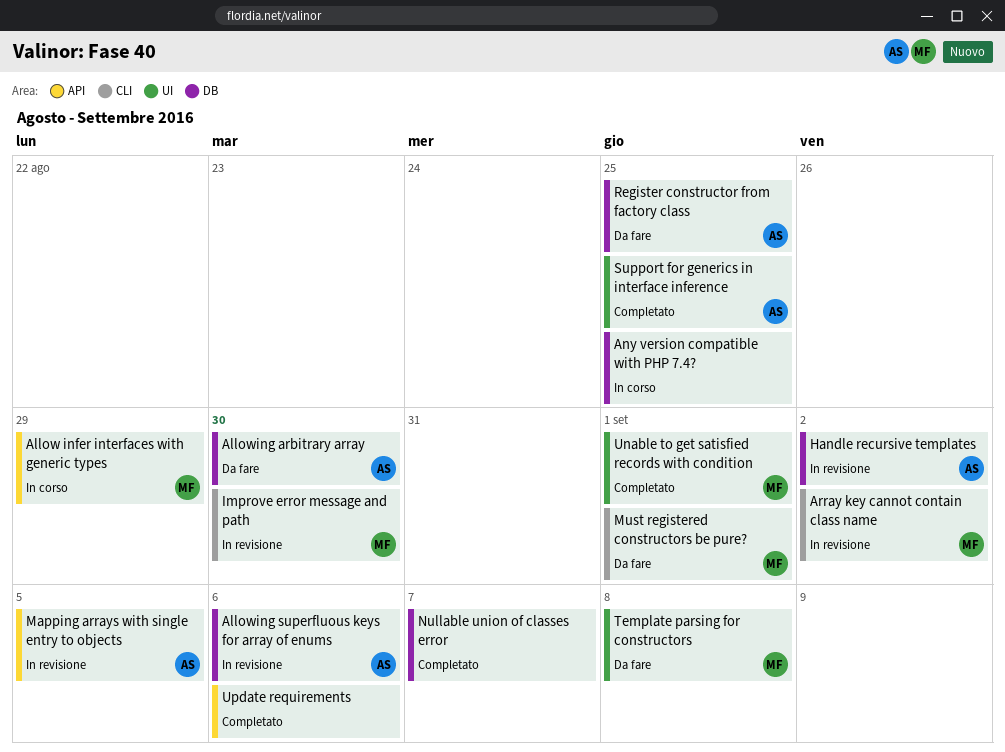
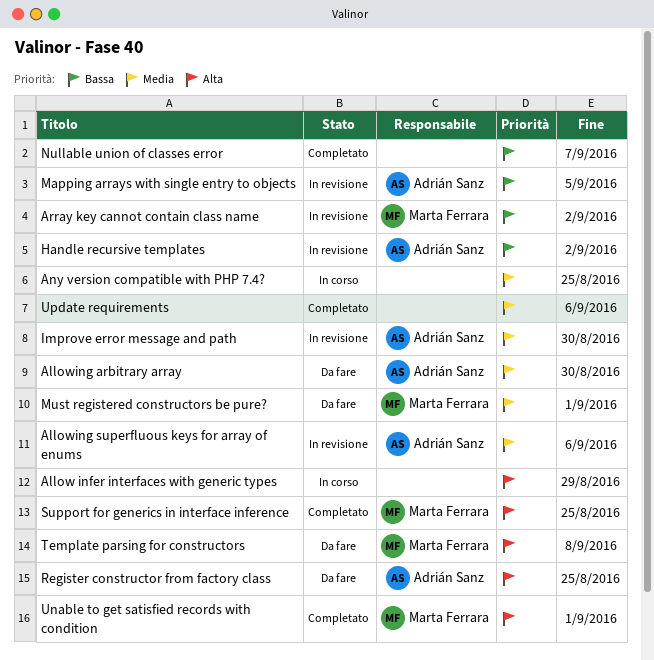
Allow infer interfaces with generic types, owner: Marta Ferrara -> none
Improve error message and path, owner: Marta Ferrara -> Adrián Sanz
Support for generics in interface inference, owner: Adrián Sanz -> Marta Ferrara

